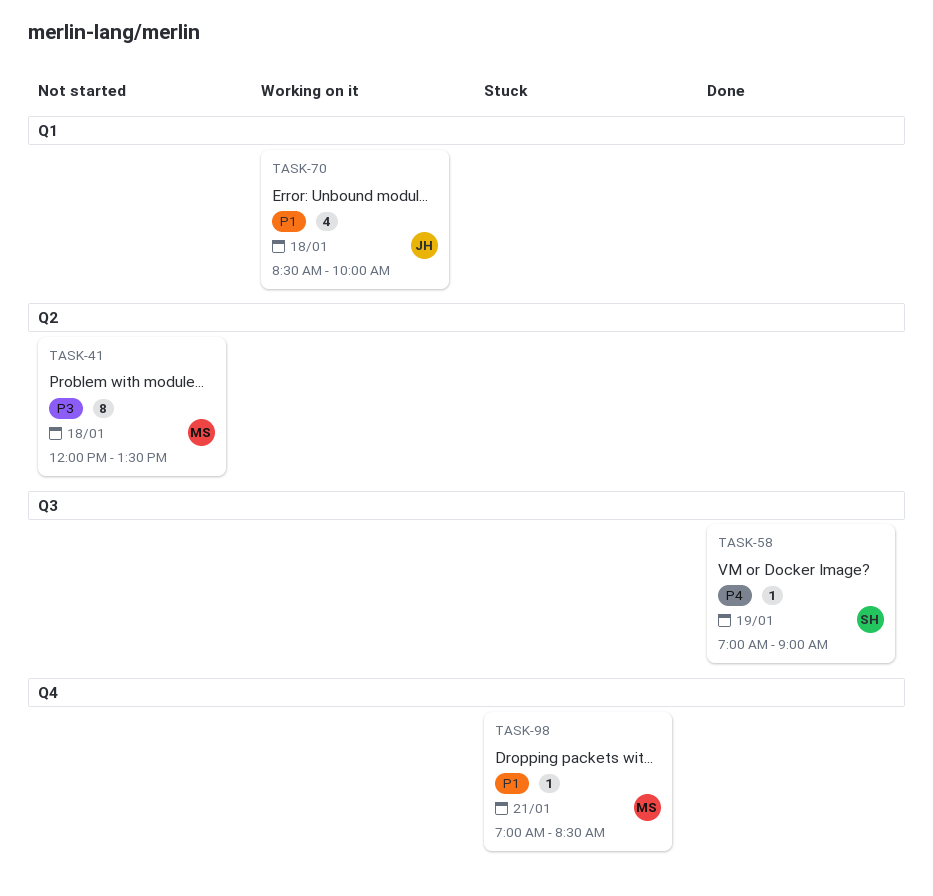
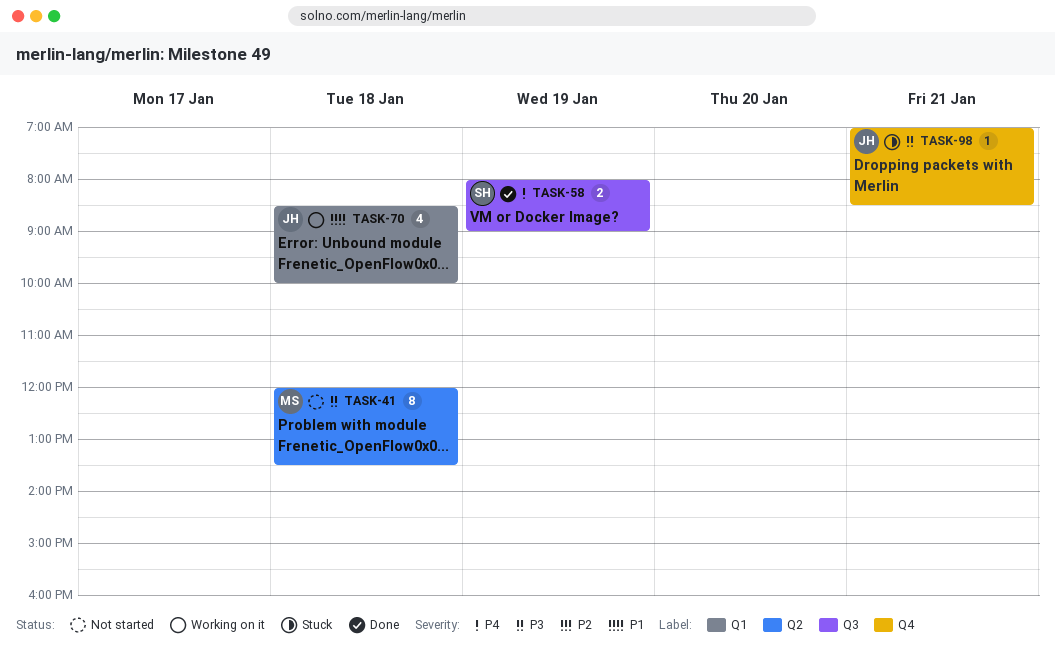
TASK-58, estimate: 1 -> 2
TASK-58, begins: 07:00 -> 08:00
TASK-98, owner: MS -> JH
TASK-98, priority: P1 -> P3

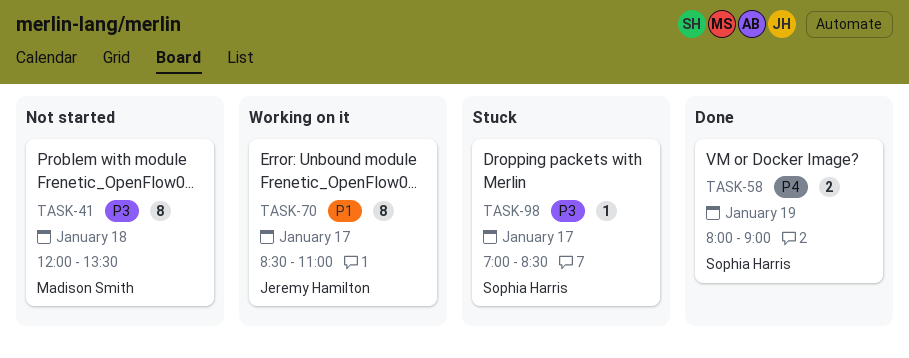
TASK-70, estimate: 4 -> 8
TASK-70, day: Jan 18 -> Jan 17
TASK-70, ends: 10:00 -> 11:00
TASK-98, owner: Jeremy Hamilton -> Sophia Harris
TASK-98, day: Jan 21 -> Jan 17

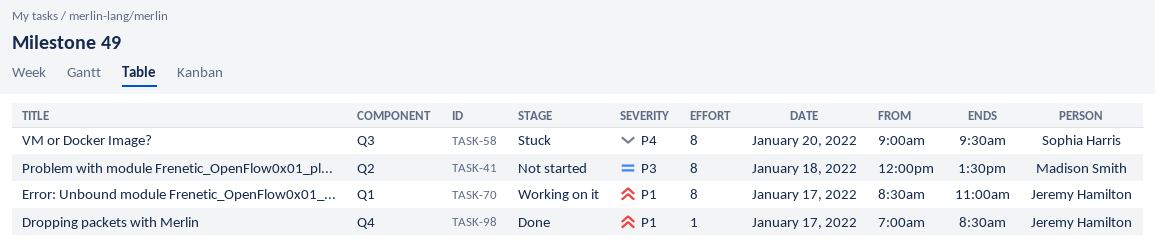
TASK-58, status: Done -> Stuck
TASK-58, estimate: 2 -> 8
TASK-58, day: Jan 19 -> Jan 20
TASK-58, begins: 08:00 -> 09:00
TASK-58, ends: 09:00 -> 09:30
TASK-98, status: Stuck -> Done
TASK-98, owner: Sophia Harris -> Jeremy Hamilton
TASK-98, priority: P3 -> P1

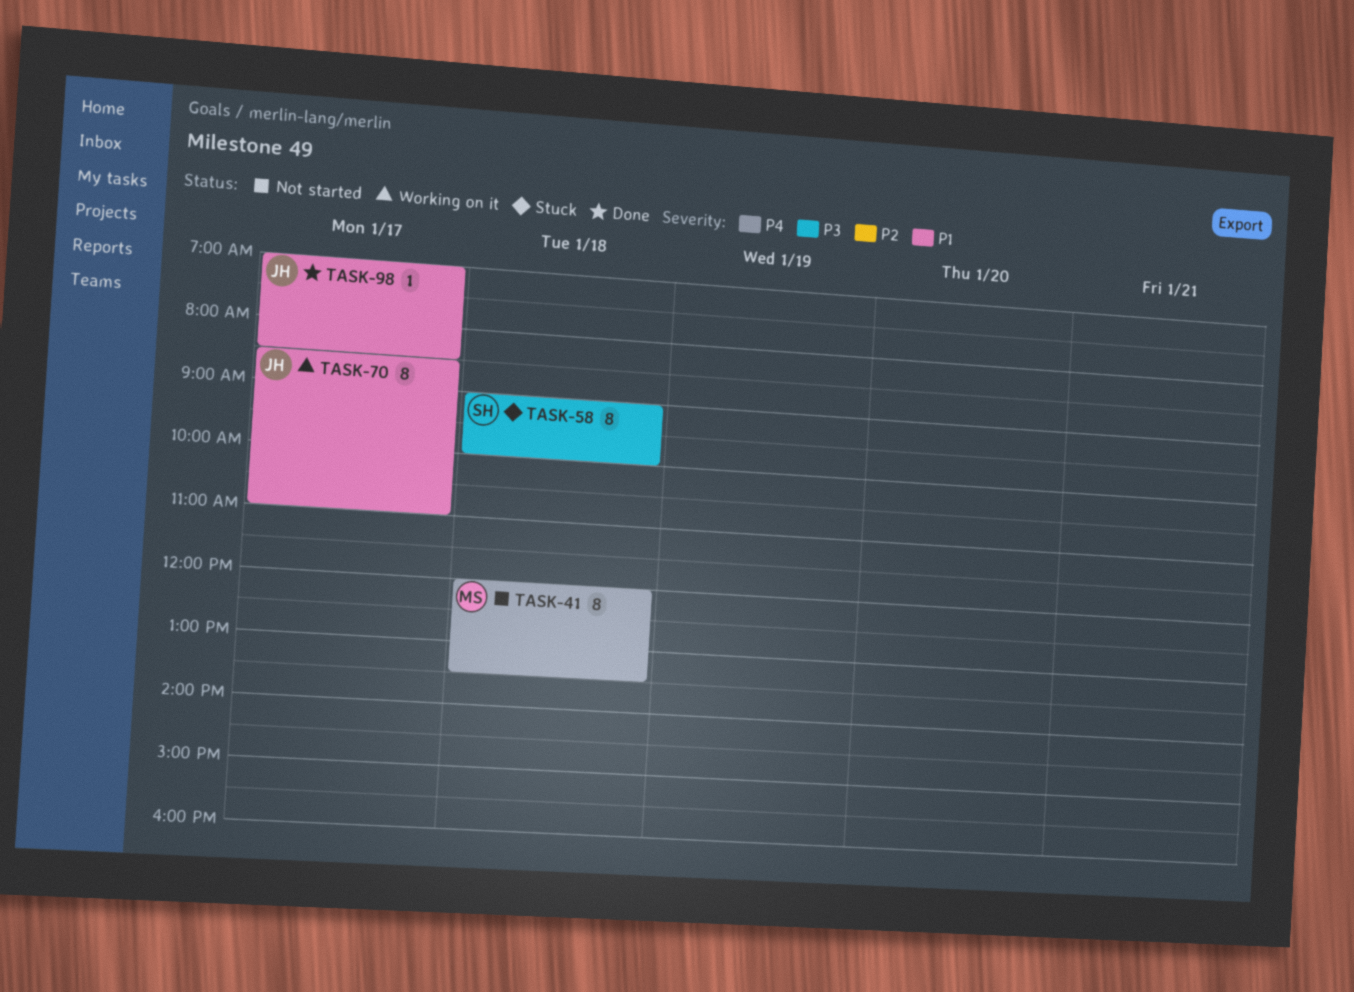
TASK-41, priority: P3 -> P4
TASK-58, priority: P4 -> P3
TASK-58, day: Jan 20 -> Jan 18
TASK-58, ends: 09:30 -> 10:00

